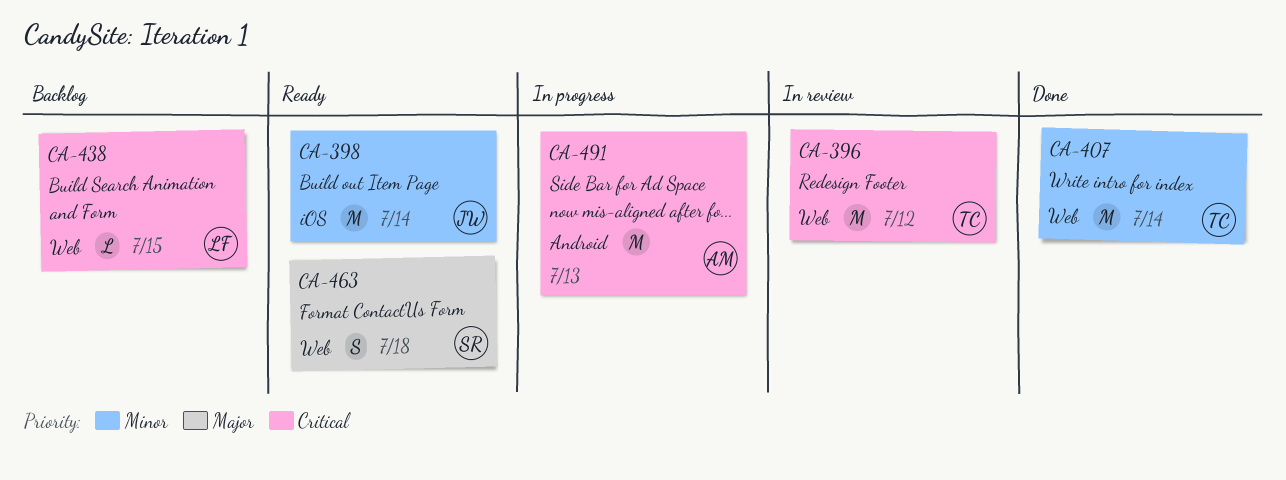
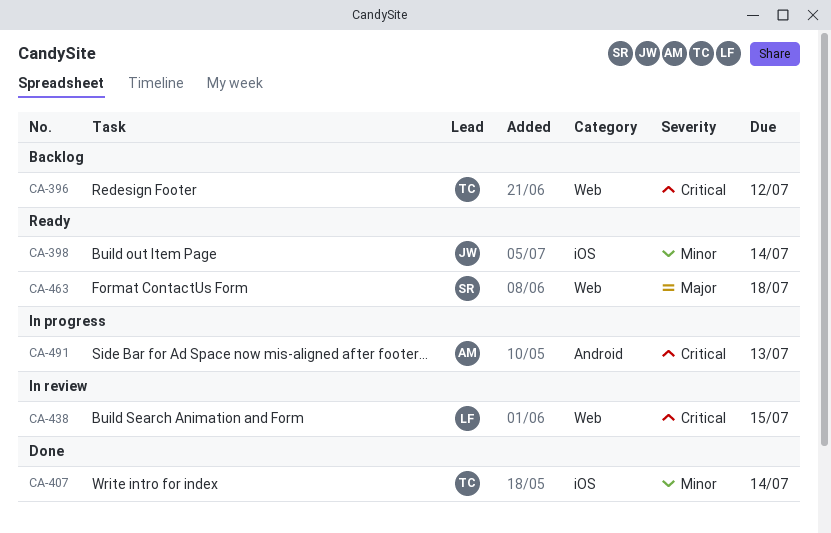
CA-396, status: In review -> Backlog
CA-407, label: Web -> iOS
CA-438, status: Backlog -> In review

